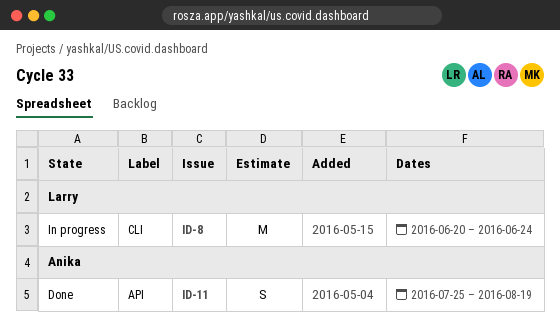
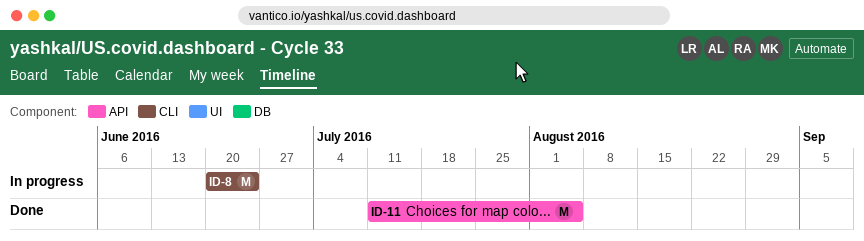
ID-11, estimate: S -> M
ID-11, start: Jul 25 -> Jul 11
ID-11, due: Aug 19 -> Aug 5

